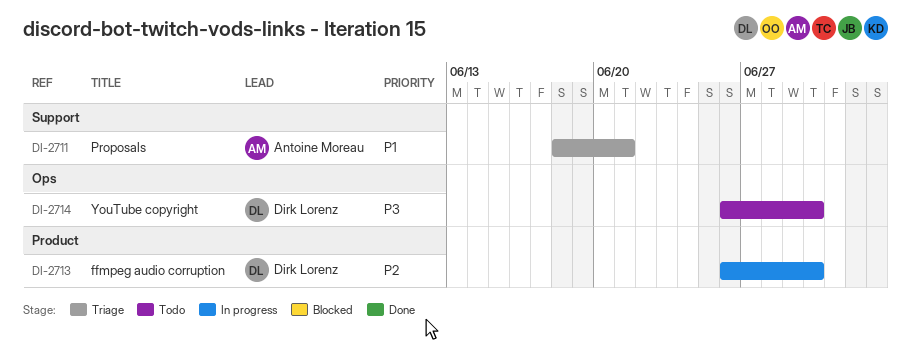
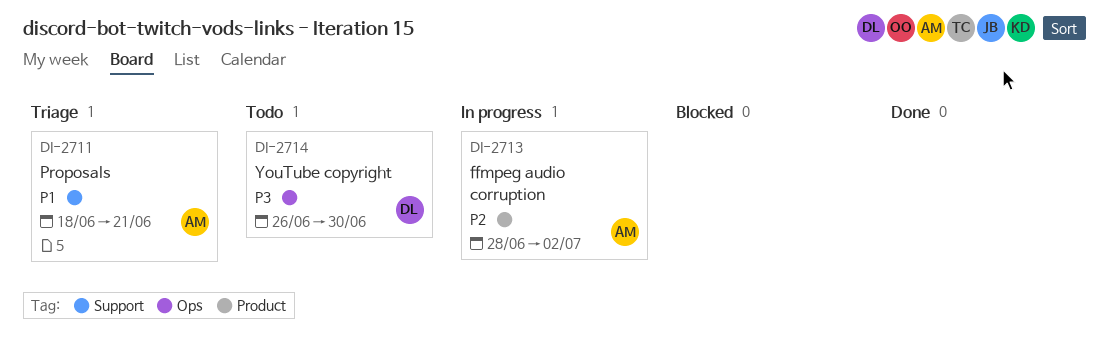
DI-2713, owner: Dirk Lorenz -> Antoine Moreau
DI-2713, start: Jun 26 -> Jun 28
DI-2713, due: Jun 30 -> Jul 2

